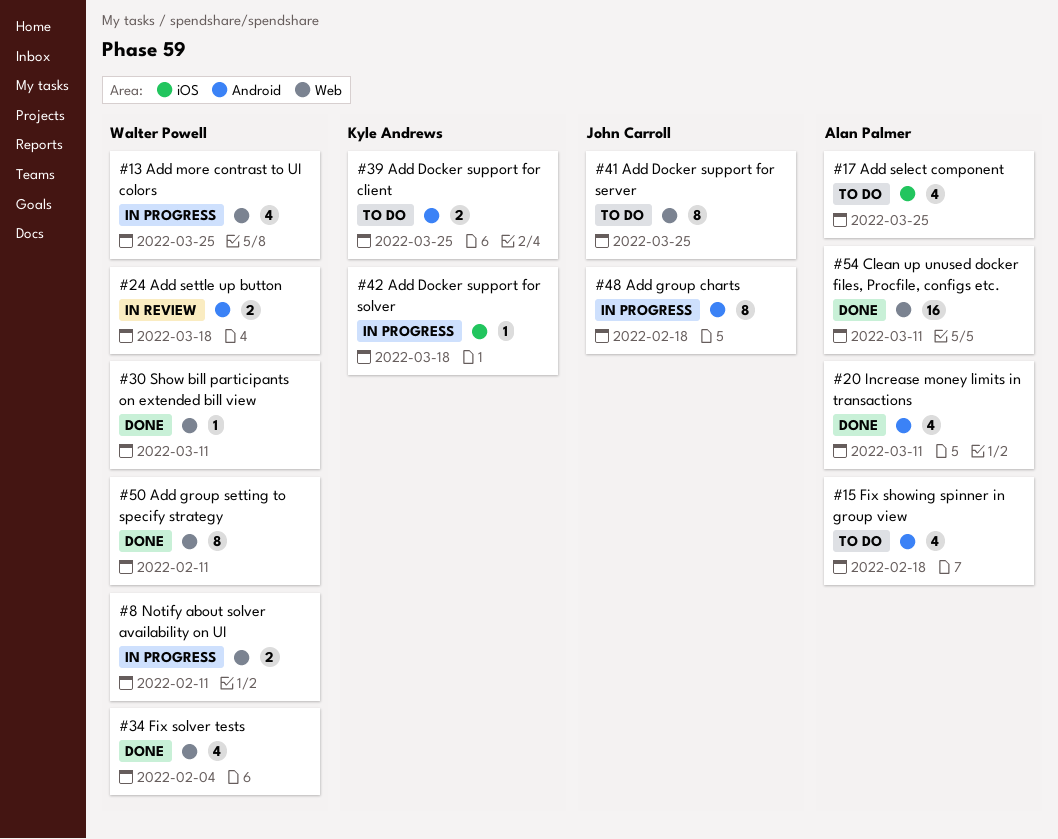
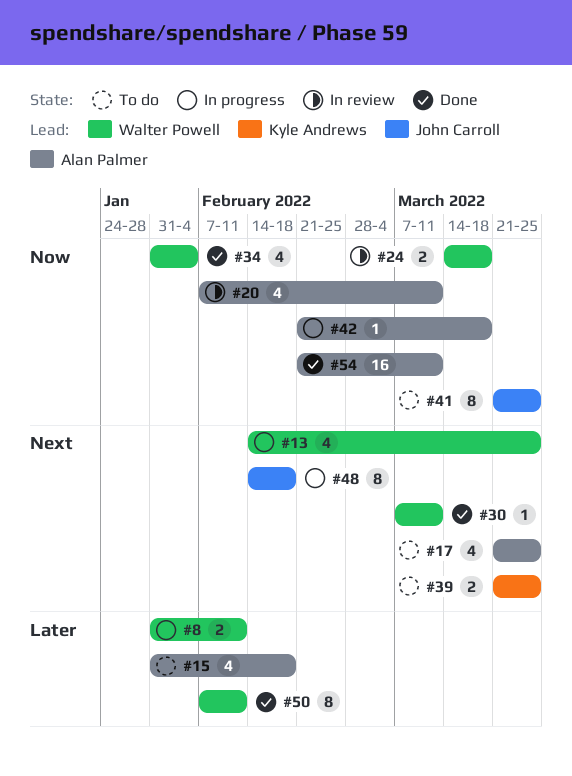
#20, status: Done -> In review
#42, owner: Kyle Andrews -> Alan Palmer

